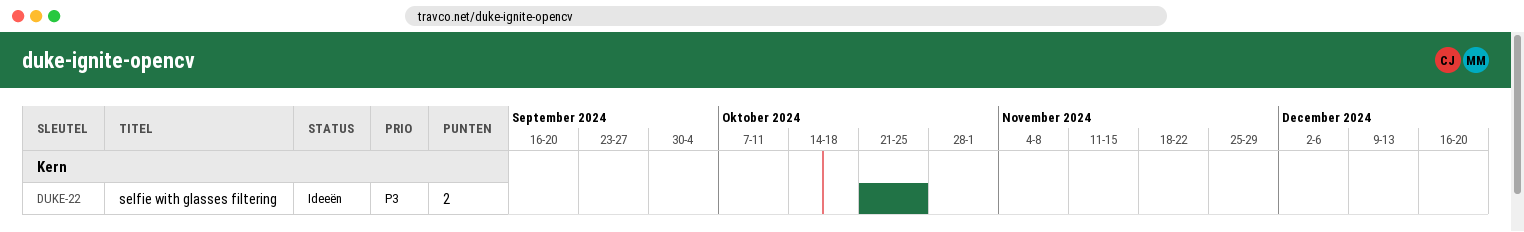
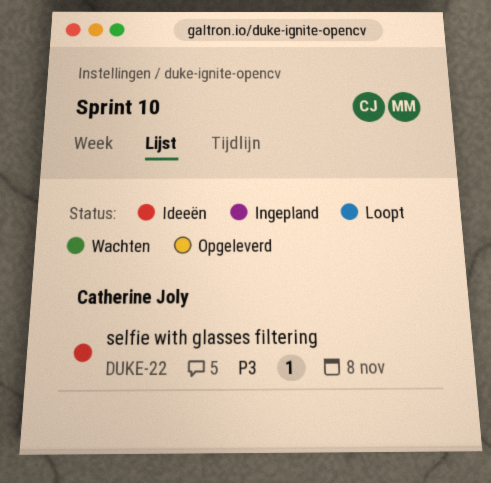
DUKE-22, estimate: 2 -> 1
DUKE-22, due: Oct 25 -> Nov 8

